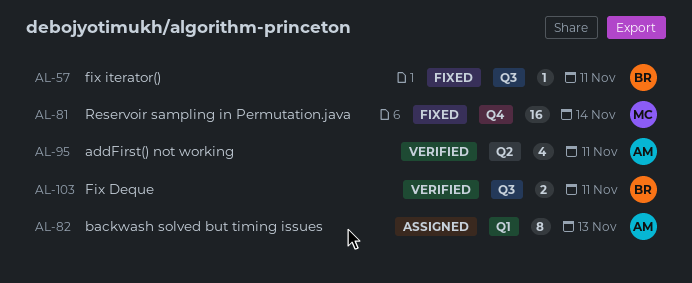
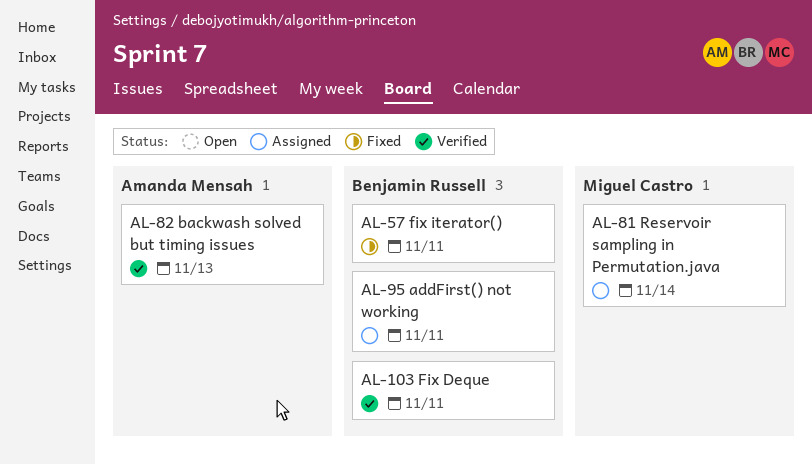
AL-81, status: Fixed -> Assigned
AL-82, status: Assigned -> Verified
AL-95, status: Verified -> Assigned
AL-95, owner: Amanda Mensah -> Benjamin Russell

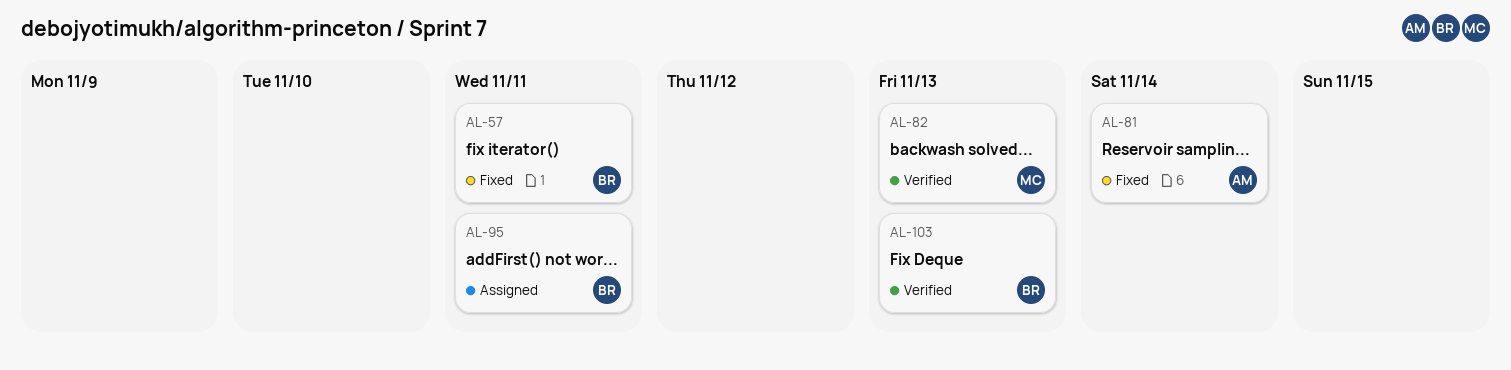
AL-81, status: Assigned -> Fixed
AL-81, owner: Miguel Castro -> Amanda Mensah
AL-82, owner: Amanda Mensah -> Miguel Castro
AL-103, due: Nov 11 -> Nov 13

